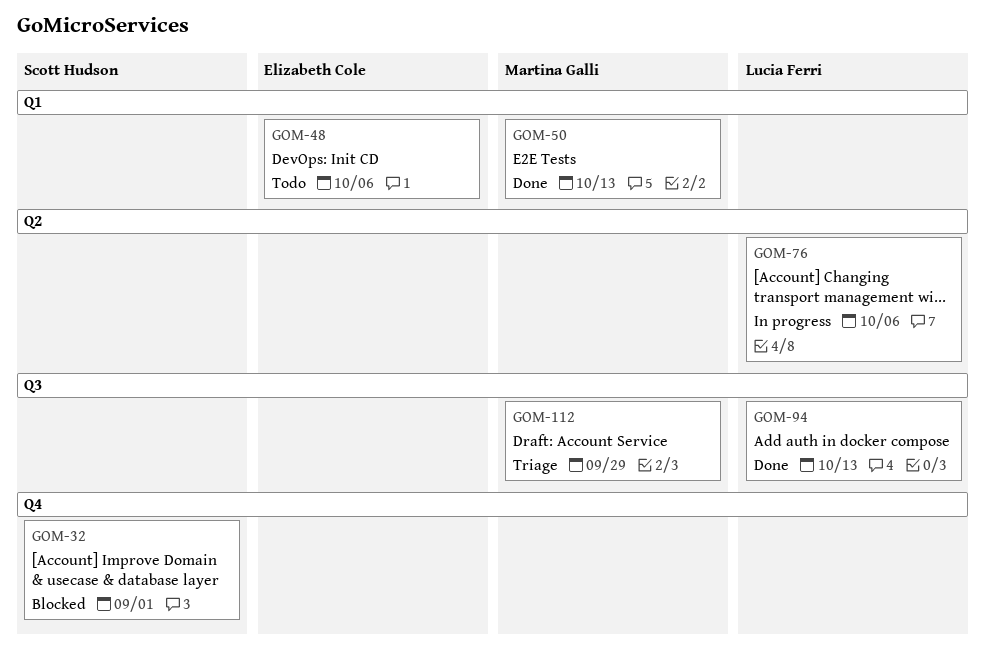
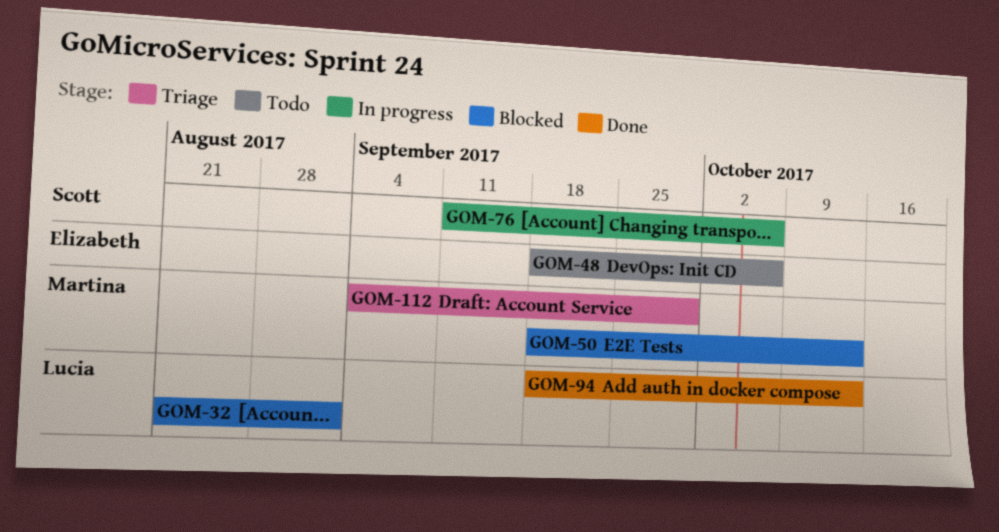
GOM-32, owner: Scott Hudson -> Lucia Ferri
GOM-50, status: Done -> Blocked
GOM-76, owner: Lucia Ferri -> Scott Hudson

